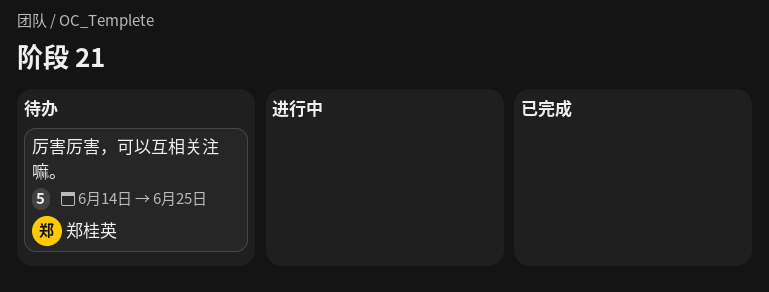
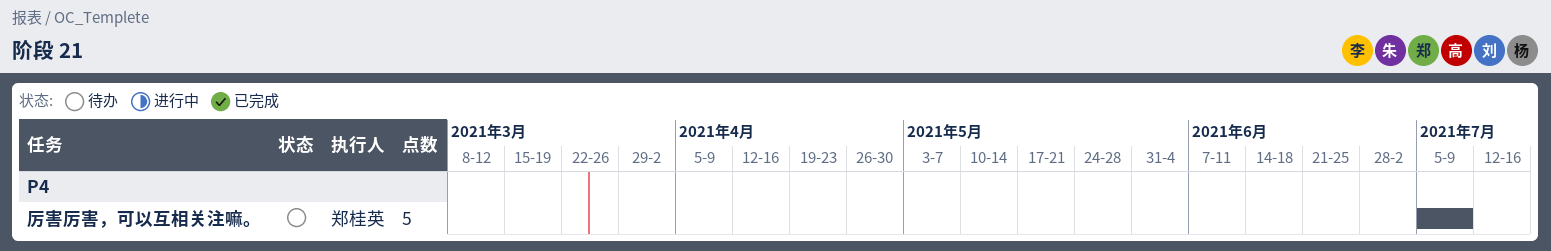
厉害厉害，可以互相关注嘛。, start: Jun 14 -> Jul 5
厉害厉害，可以互相关注嘛。, due: Jun 25 -> Jul 9

